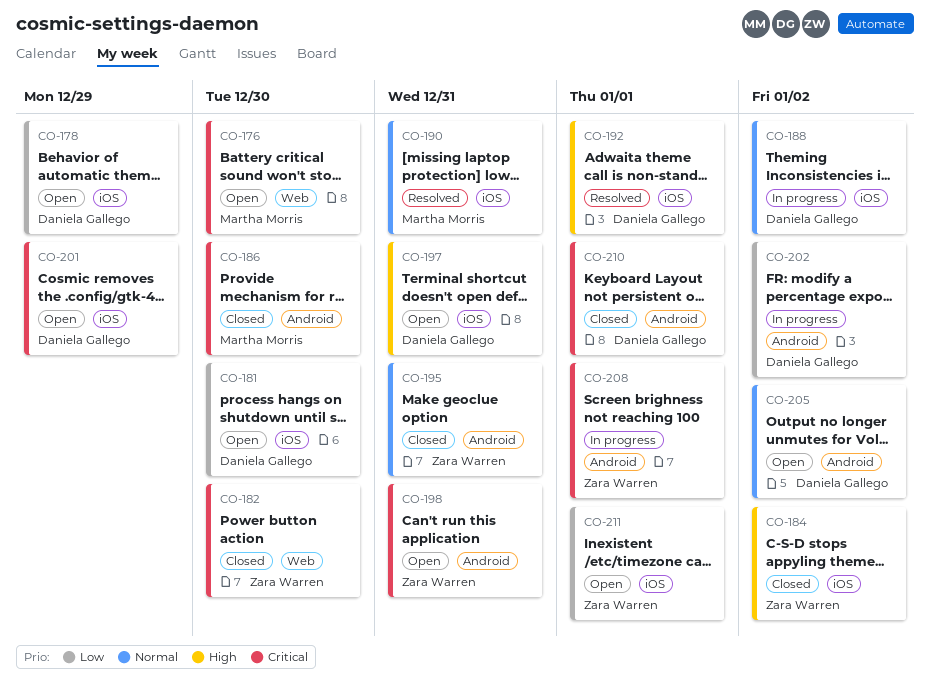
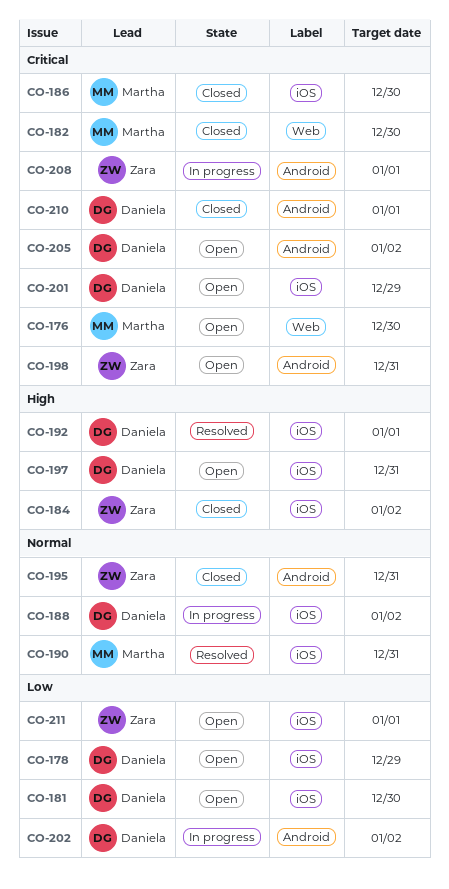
CO-182, owner: Zara Warren -> Martha Morris
CO-186, label: Android -> iOS
CO-205, priority: Normal -> Critical

